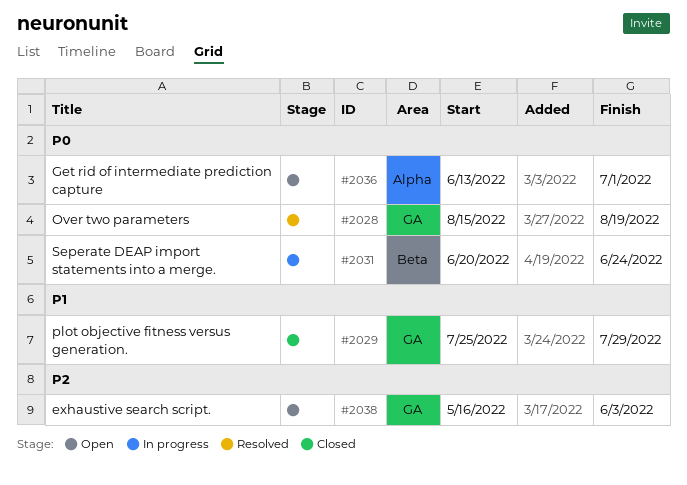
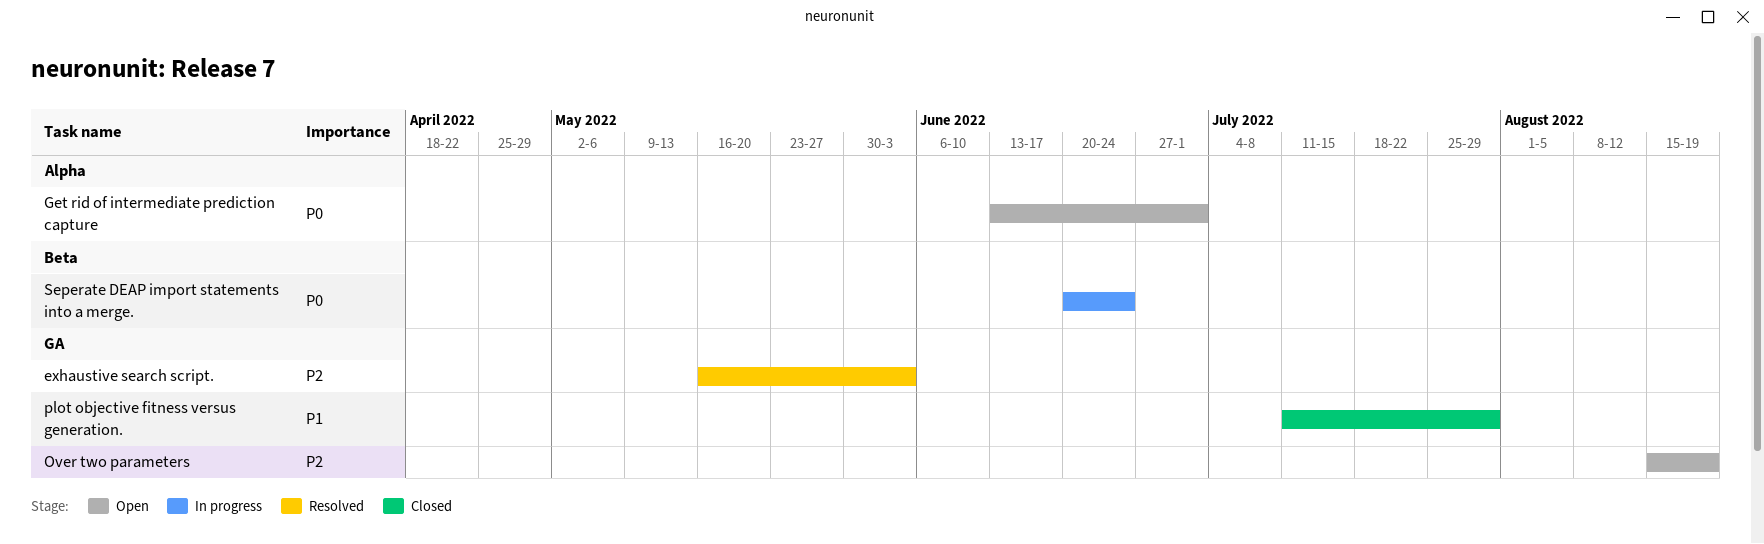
exhaustive search script., status: Open -> Resolved
Over two parameters, status: Resolved -> Open
Over two parameters, priority: P0 -> P2
plot objective fitness versus generation., start: Jul 25 -> Jul 11

